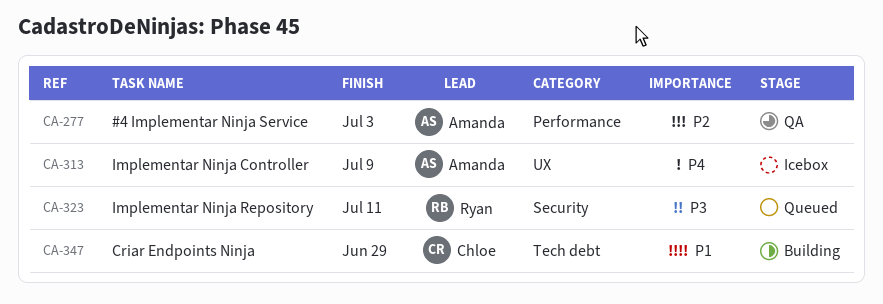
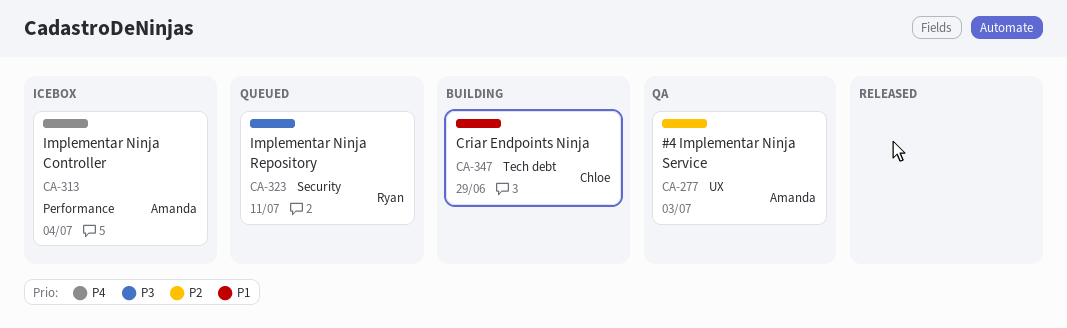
CA-277, label: Performance -> UX
CA-313, label: UX -> Performance
CA-313, due: Jul 9 -> Jul 4

